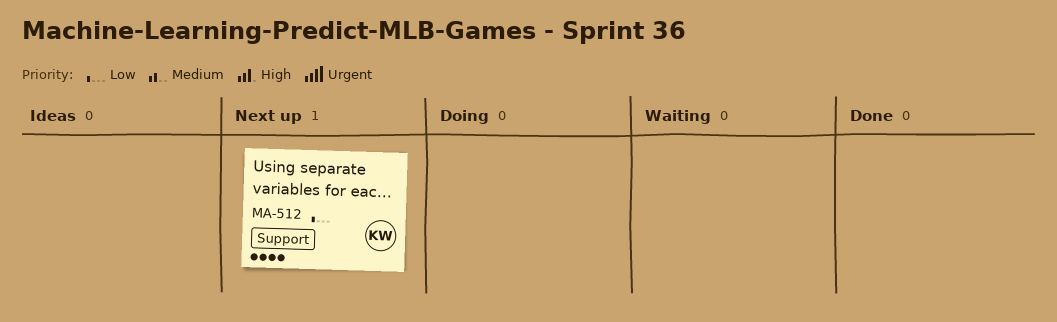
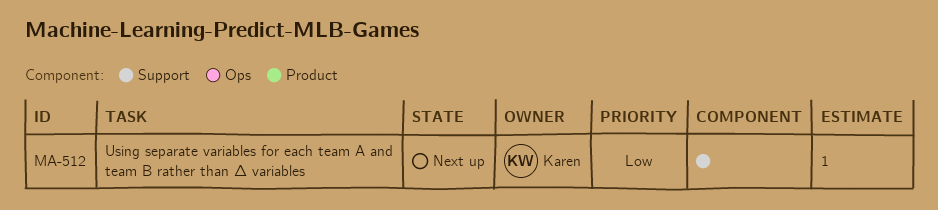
MA-512, estimate: 4 -> 1

